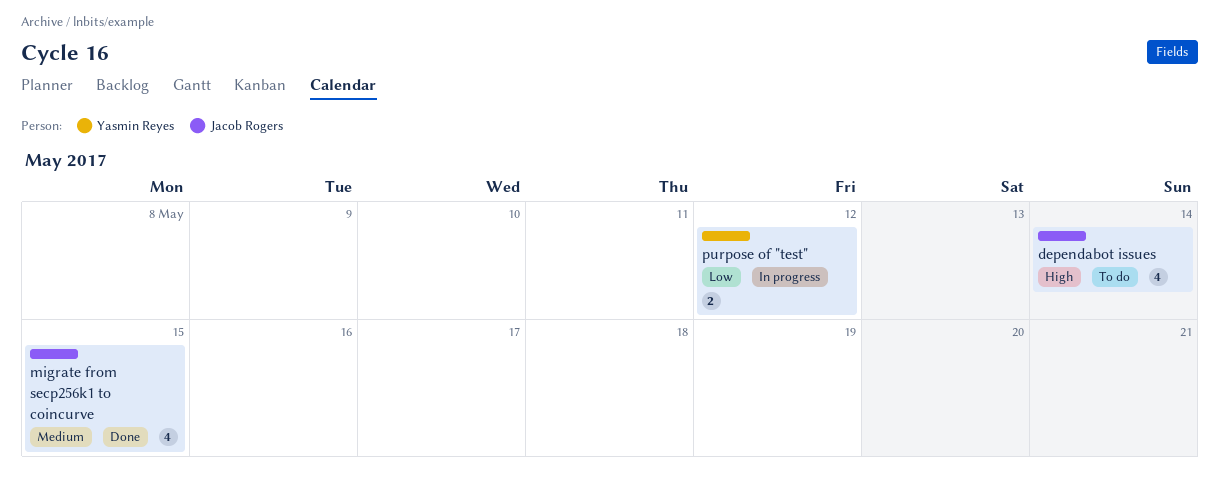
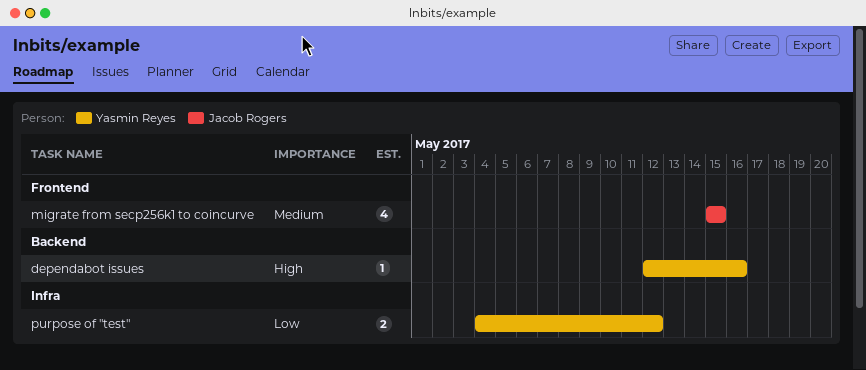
dependabot issues, owner: Jacob Rogers -> Yasmin Reyes
dependabot issues, estimate: 4 -> 1
dependabot issues, due: May 14 -> May 16

